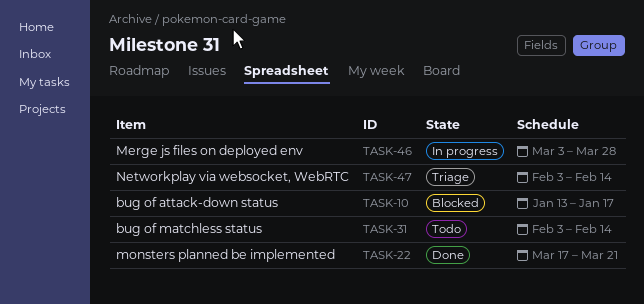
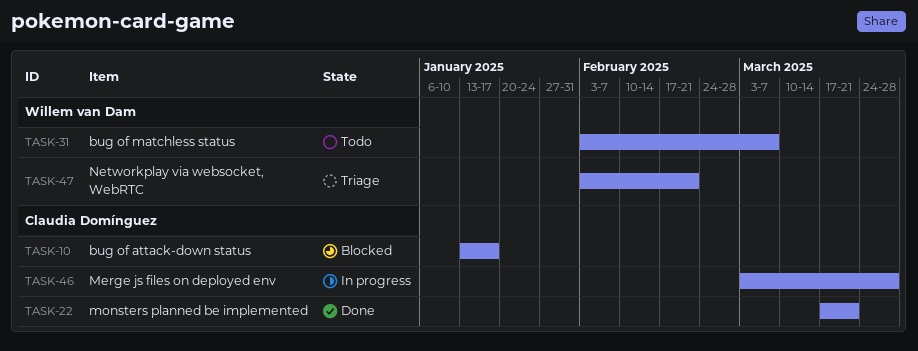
TASK-31, due: Feb 14 -> Mar 7
TASK-47, due: Feb 14 -> Feb 21

